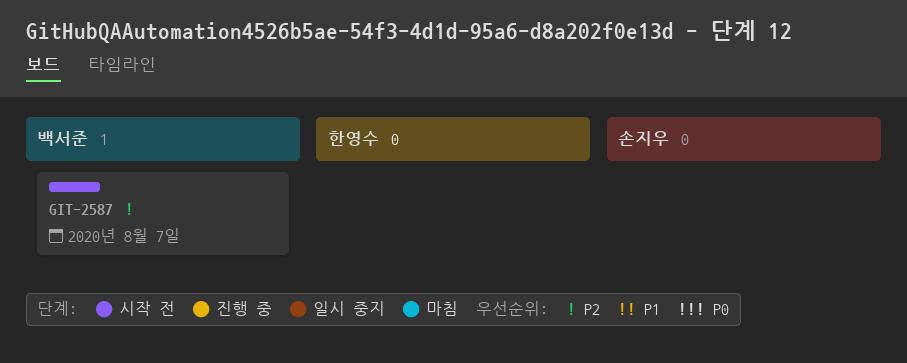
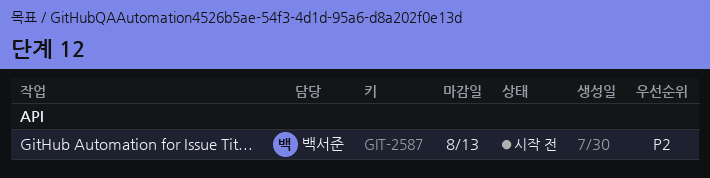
GIT-2587, due: Aug 7 -> Aug 13

